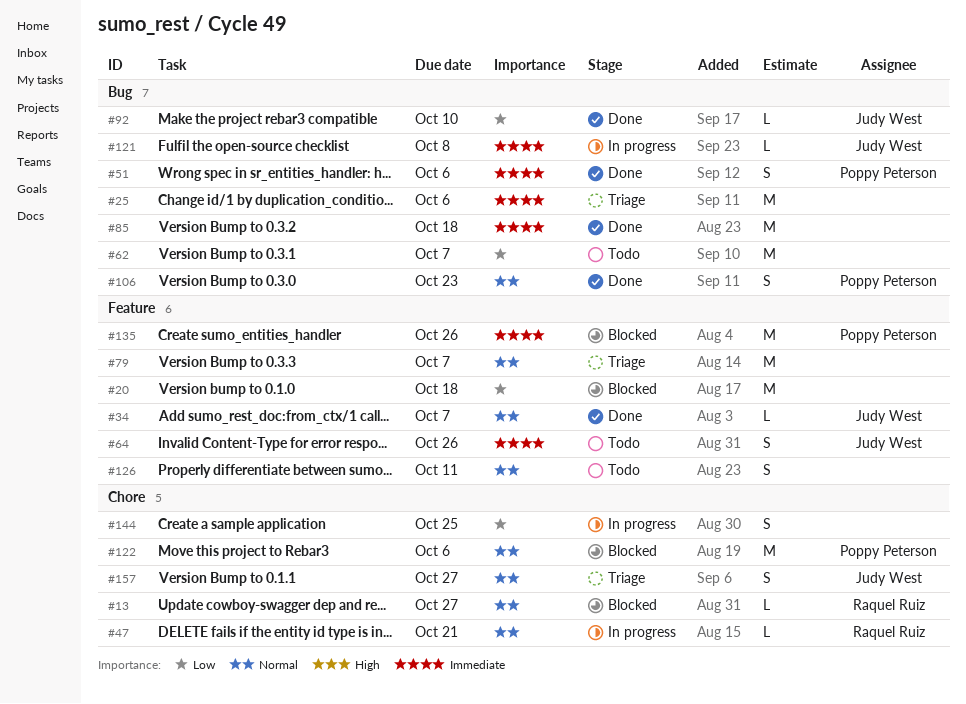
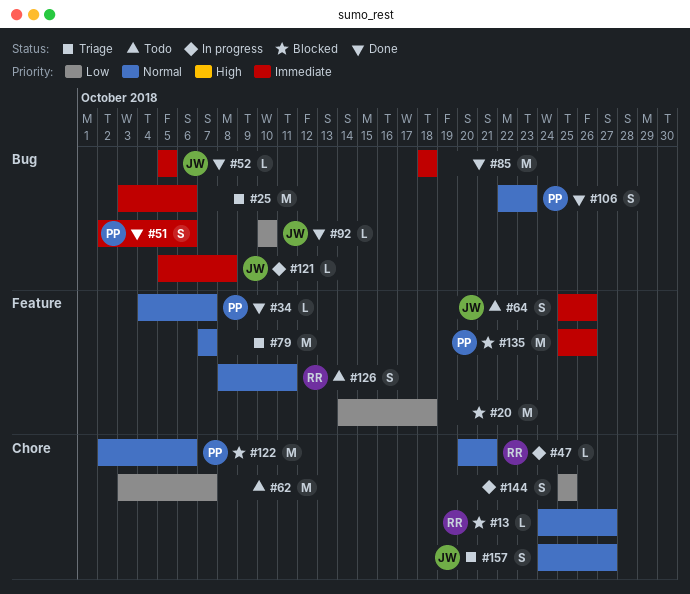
#34, owner: Judy West -> Poppy Peterson
#52: none -> present
#62, label: Bug -> Chore
#126, owner: none -> Raquel Ruiz

